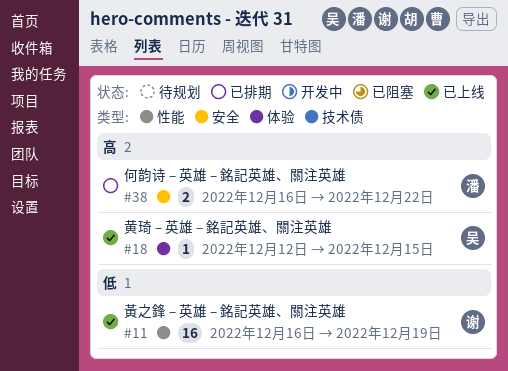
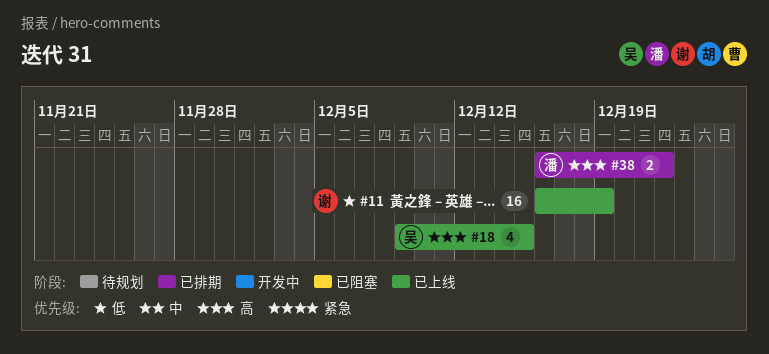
#18, estimate: 1 -> 4
#18, start: Dec 12 -> Dec 9

